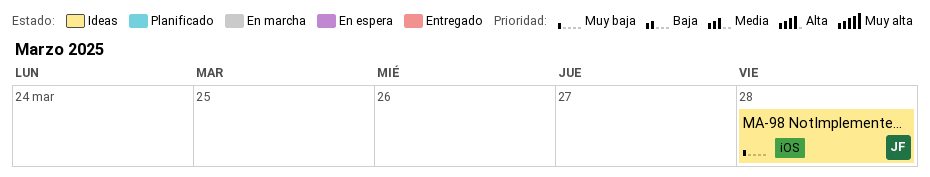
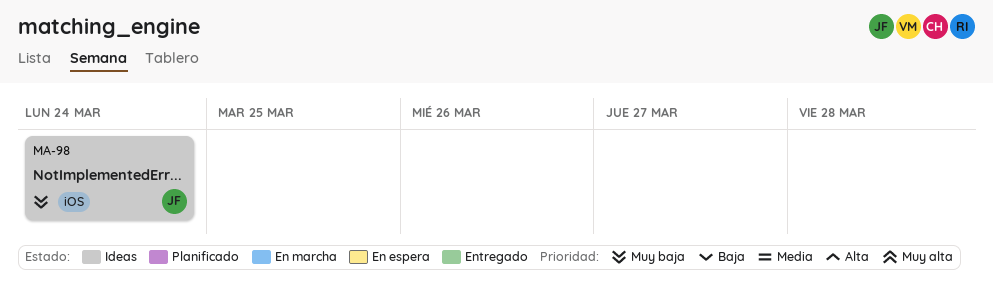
MA-98, due: Mar 28 -> Mar 24

